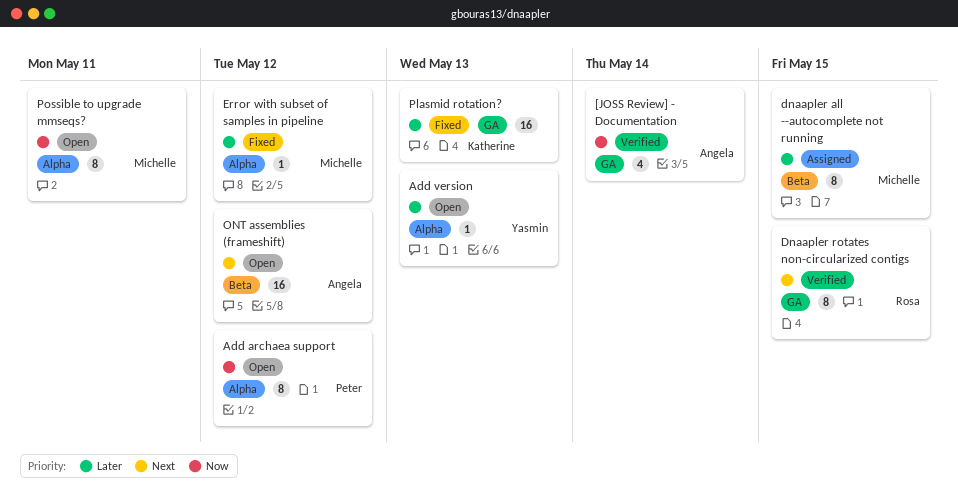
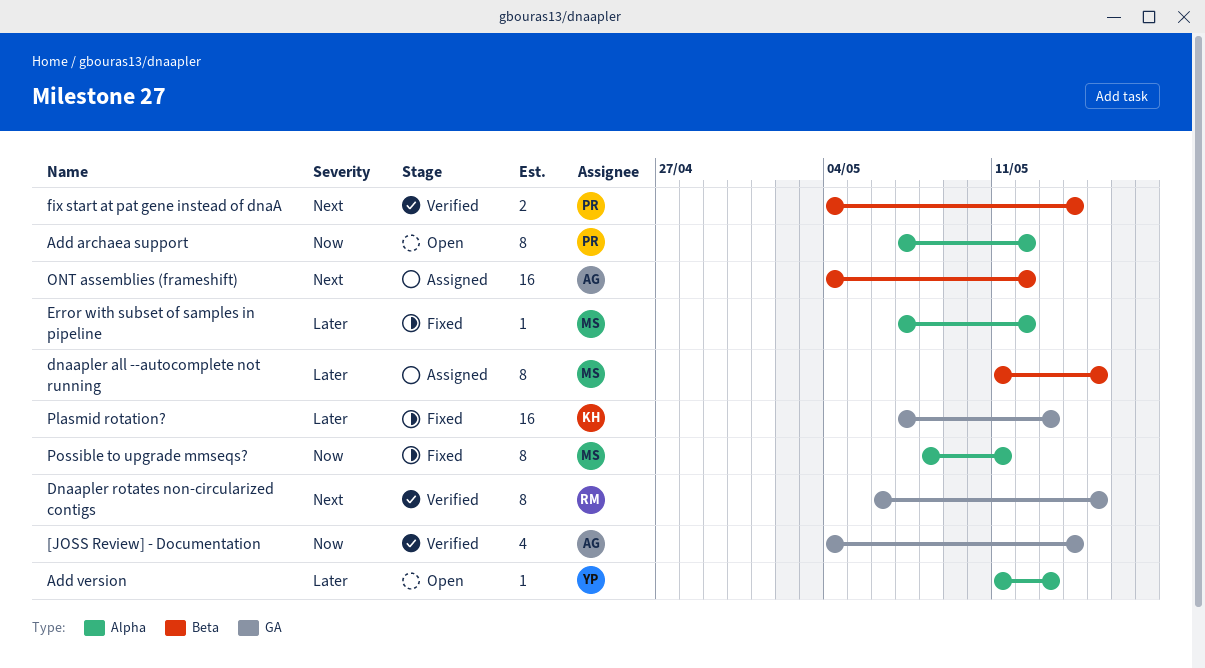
fix start at pat gene instead of dnaA: none -> present
ONT assemblies (frameshift), status: Open -> Assigned
Possible to upgrade mmseqs?, status: Open -> Fixed

